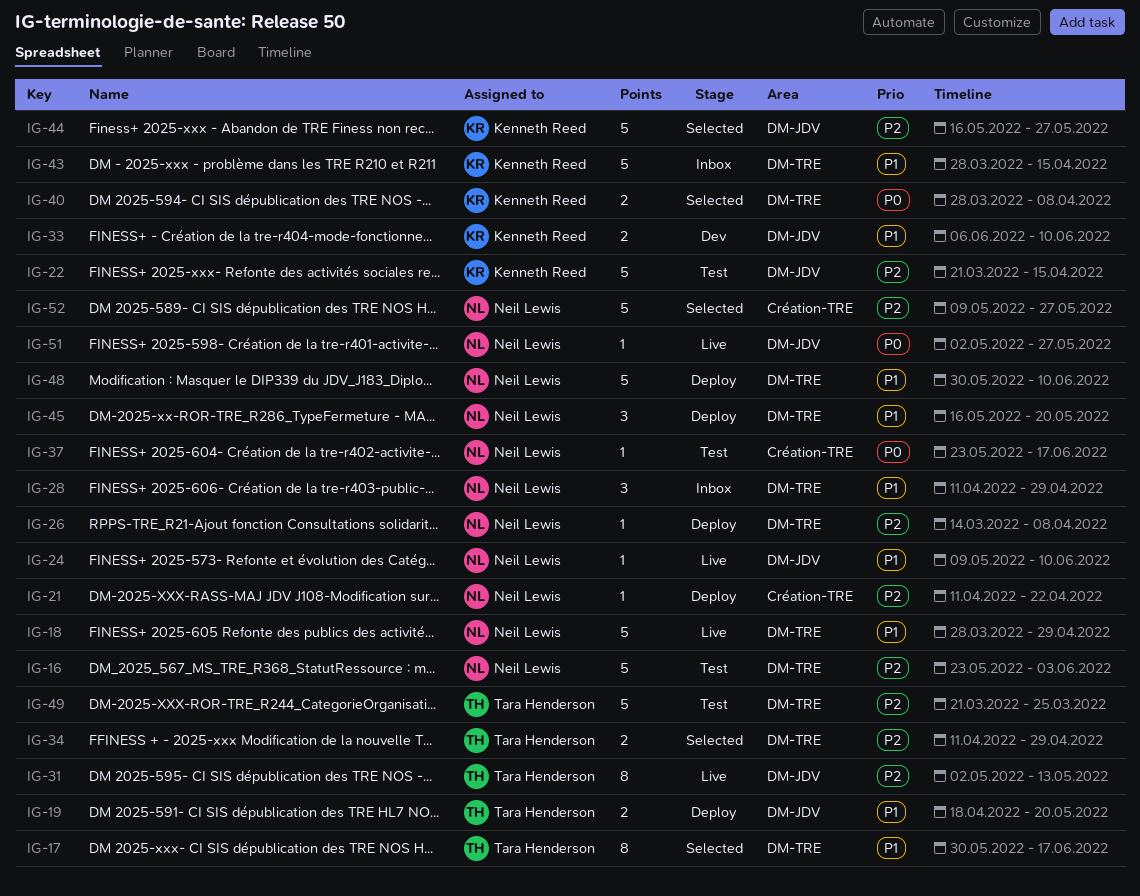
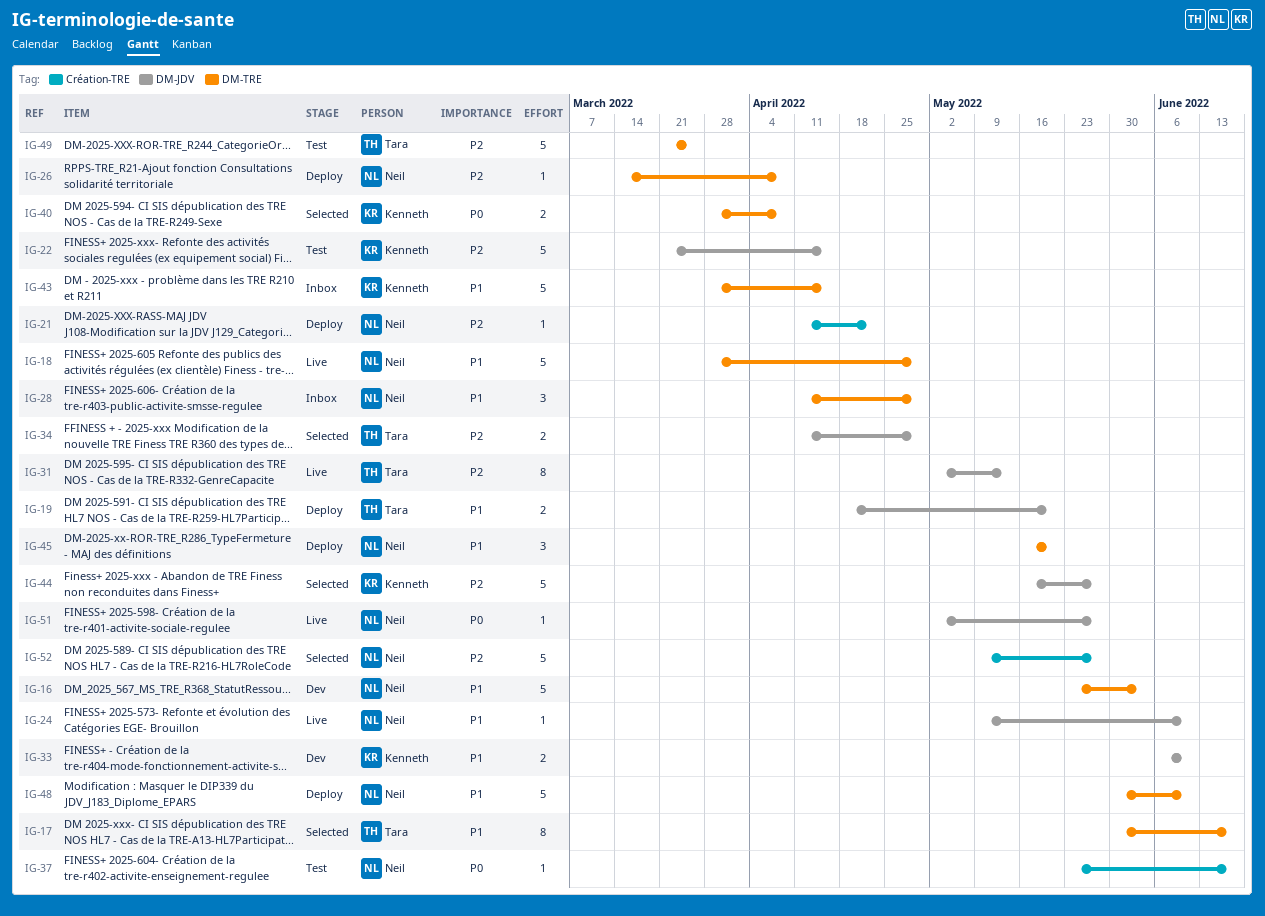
IG-16, status: Test -> Dev
IG-16, priority: P2 -> P1
IG-34, label: DM-TRE -> DM-JDV

